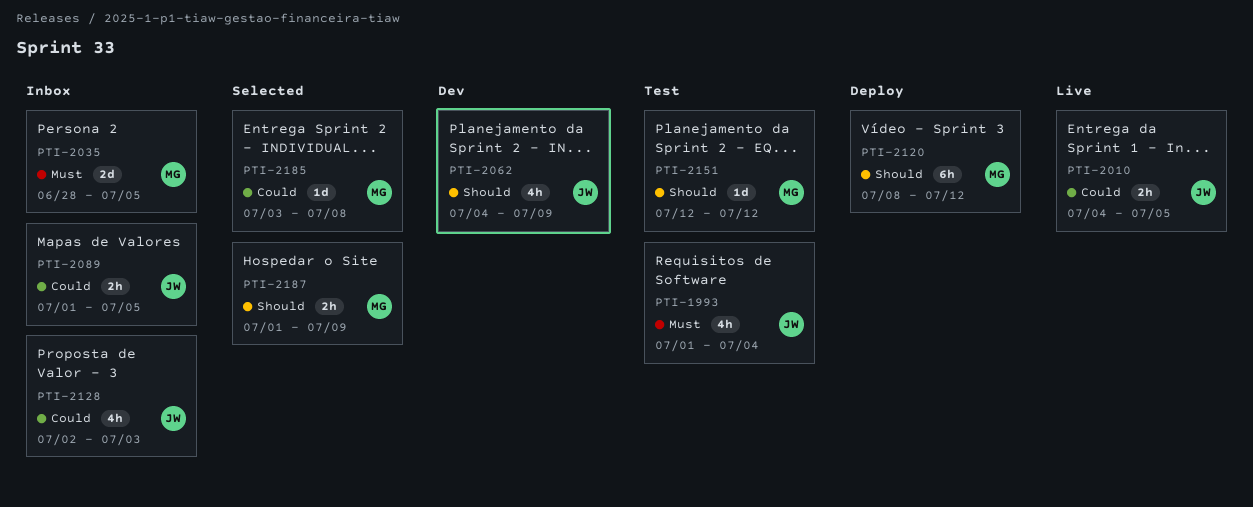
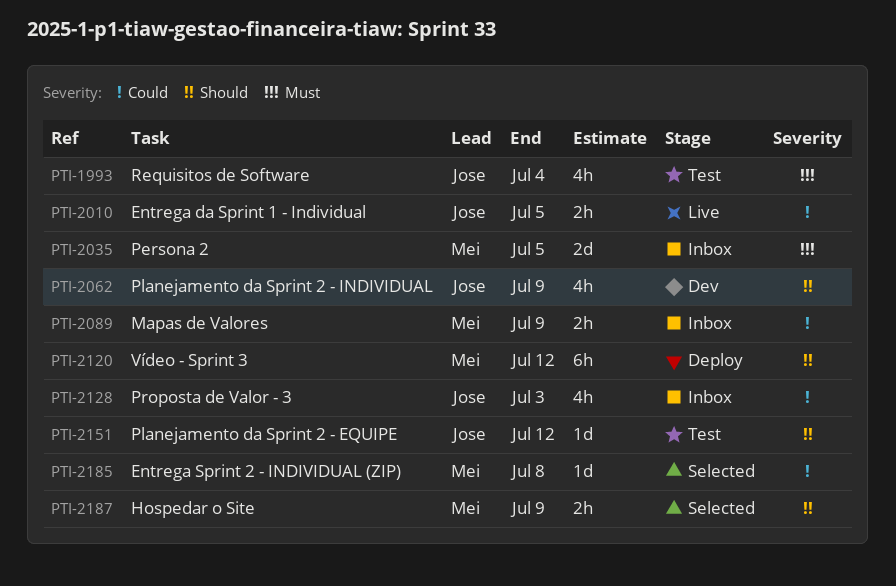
PTI-2089, owner: Jose -> Mei
PTI-2089, due: Jul 5 -> Jul 9
PTI-2151, owner: Mei -> Jose

